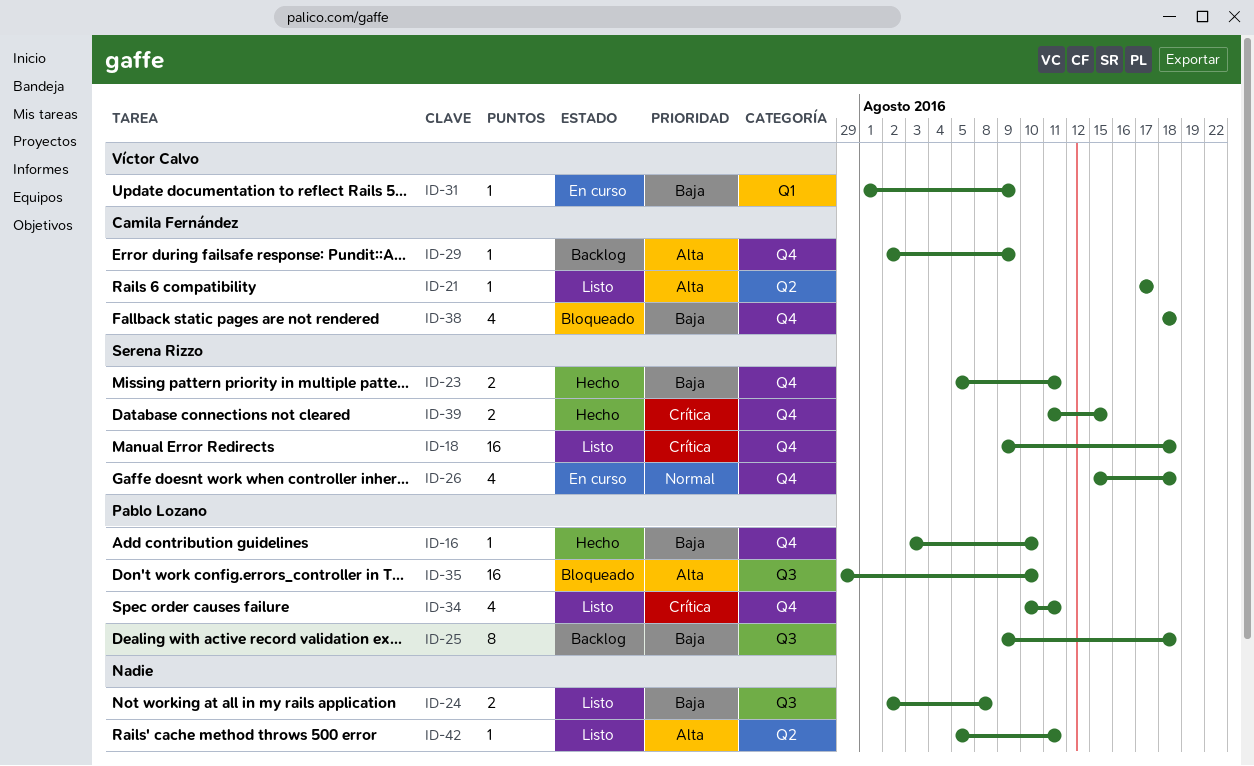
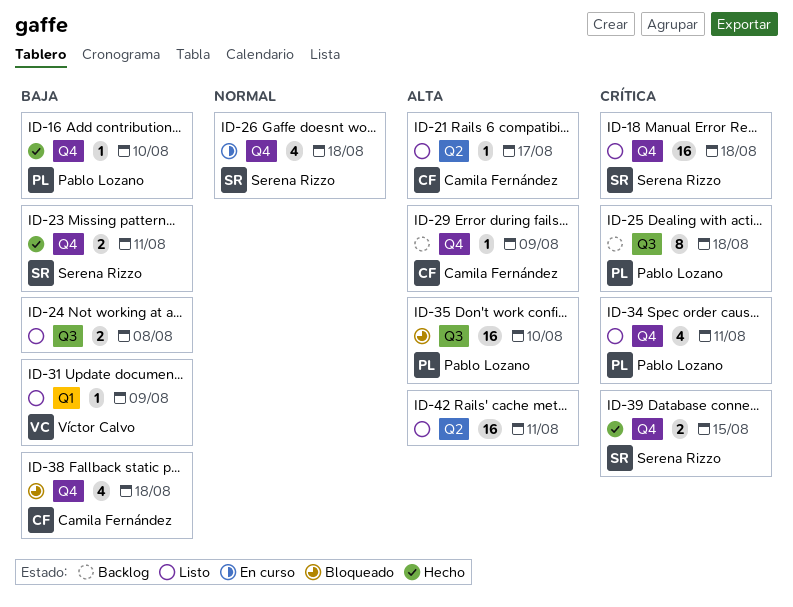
ID-25, priority: Baja -> Crítica
ID-31, status: En curso -> Listo
ID-42, estimate: 1 -> 16

